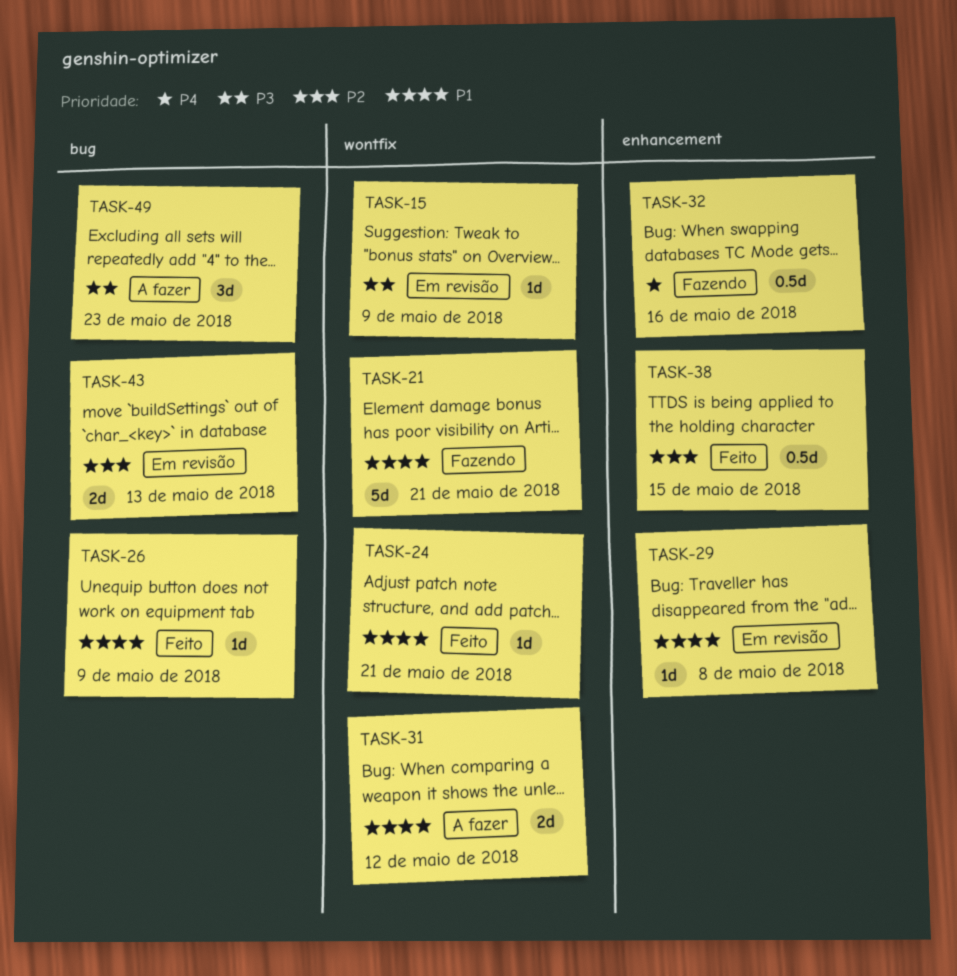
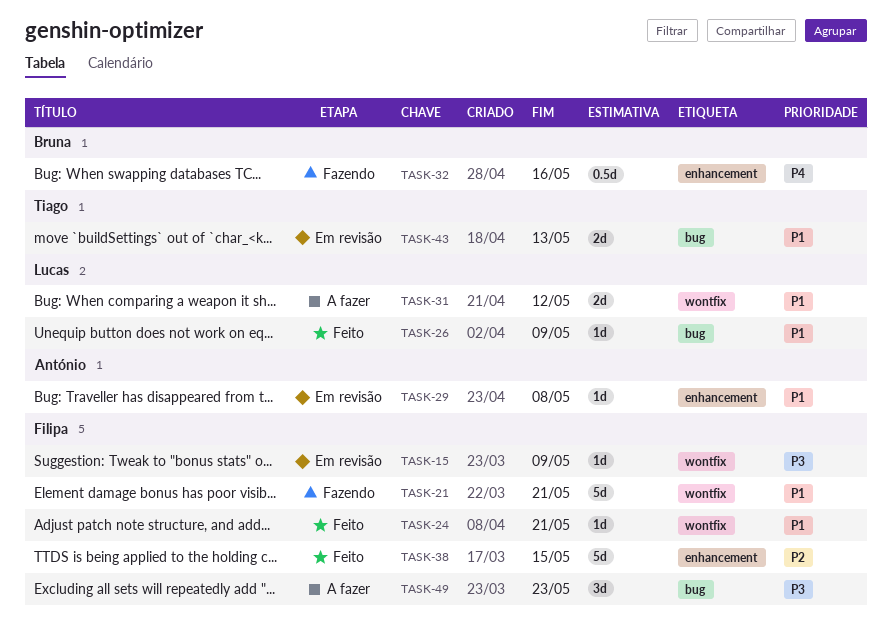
TASK-38, estimate: 0.5d -> 5d
TASK-43, priority: P2 -> P1

